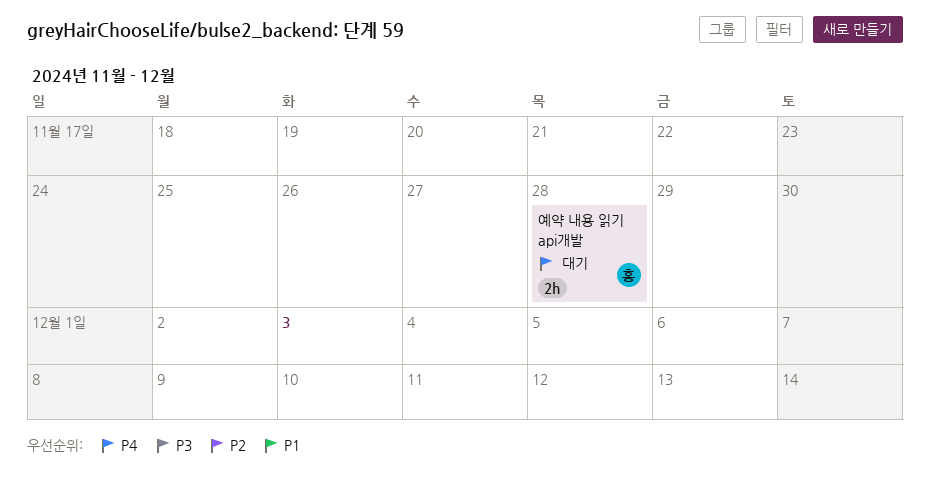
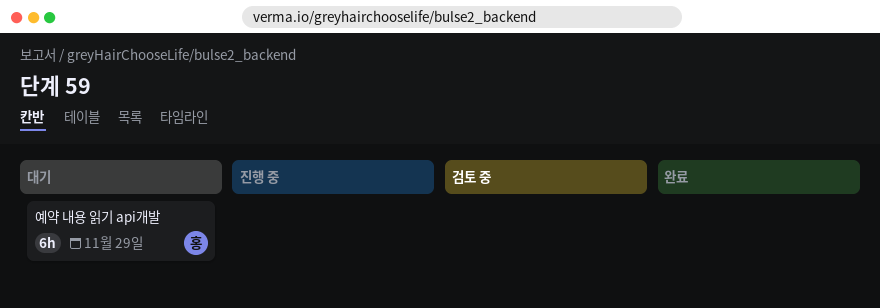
예약 내용 읽기 api개발, estimate: 2h -> 6h
예약 내용 읽기 api개발, due: Nov 28 -> Nov 29

